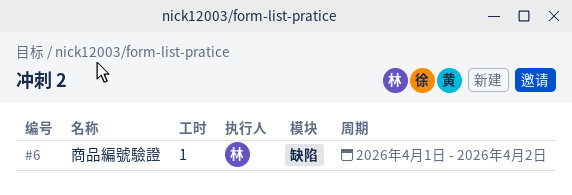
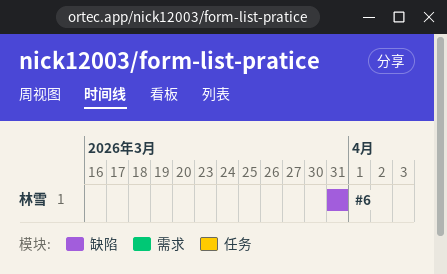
#6, start: Apr 1 -> Mar 31
#6, due: Apr 2 -> Mar 31

